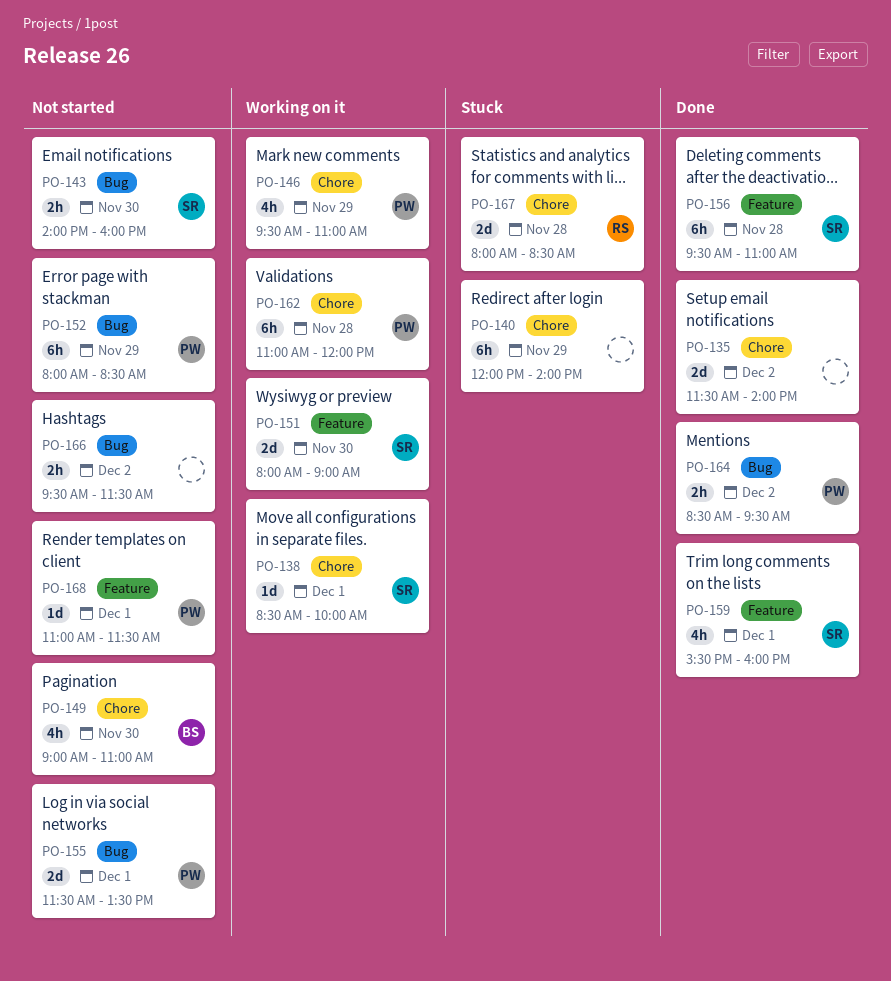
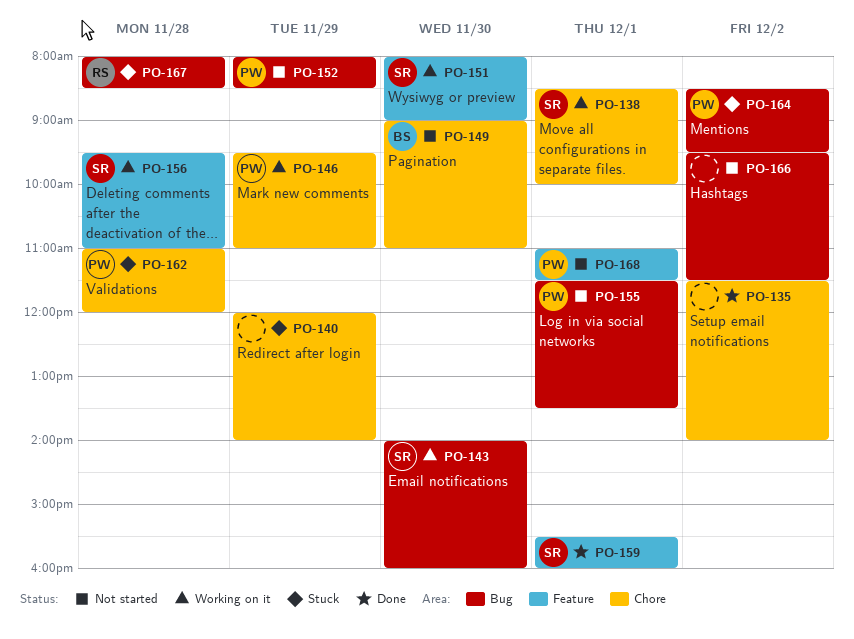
PO-143, status: Not started -> Working on it
PO-156, status: Done -> Working on it
PO-162, status: Working on it -> Stuck
PO-164, status: Done -> Stuck
PO-167, label: Chore -> Bug

